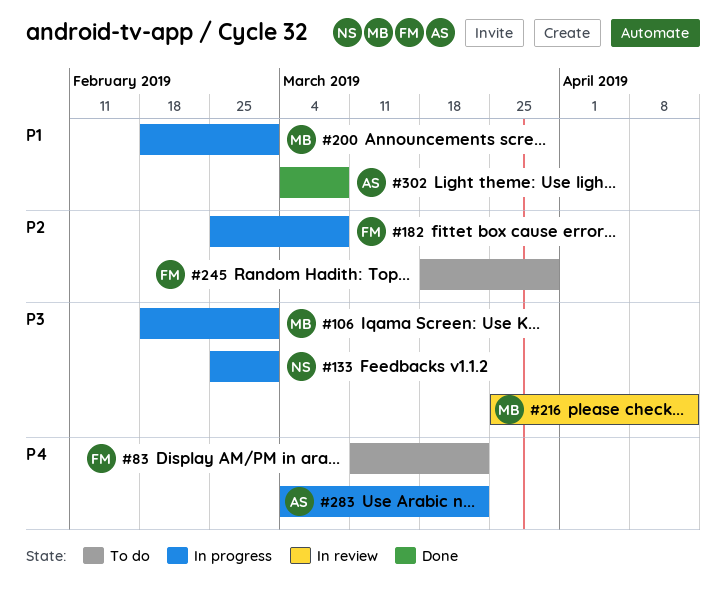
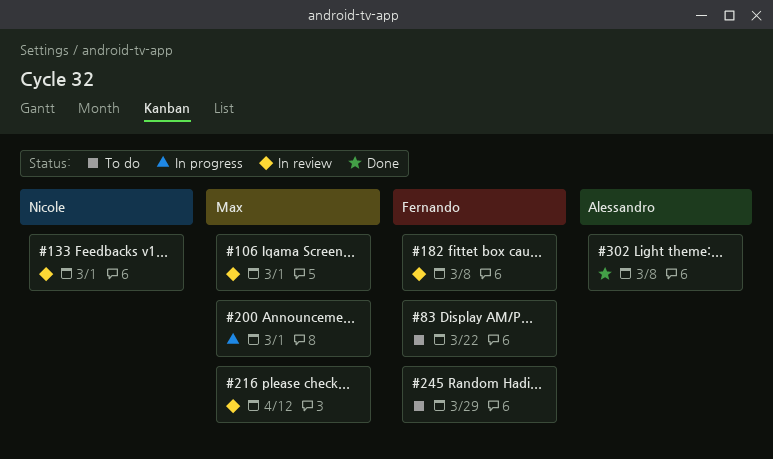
#106, status: In progress -> In review
#133, status: In progress -> In review
#182, status: In progress -> In review
#283: present -> none

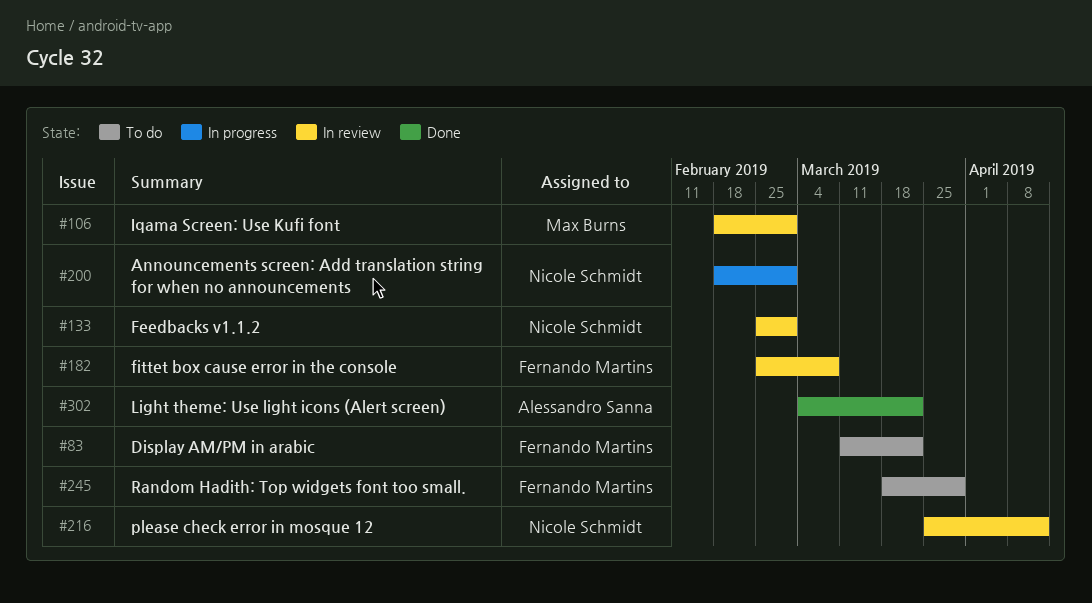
#200, owner: Max Burns -> Nicole Schmidt
#216, owner: Max Burns -> Nicole Schmidt
#302, due: Mar 8 -> Mar 22

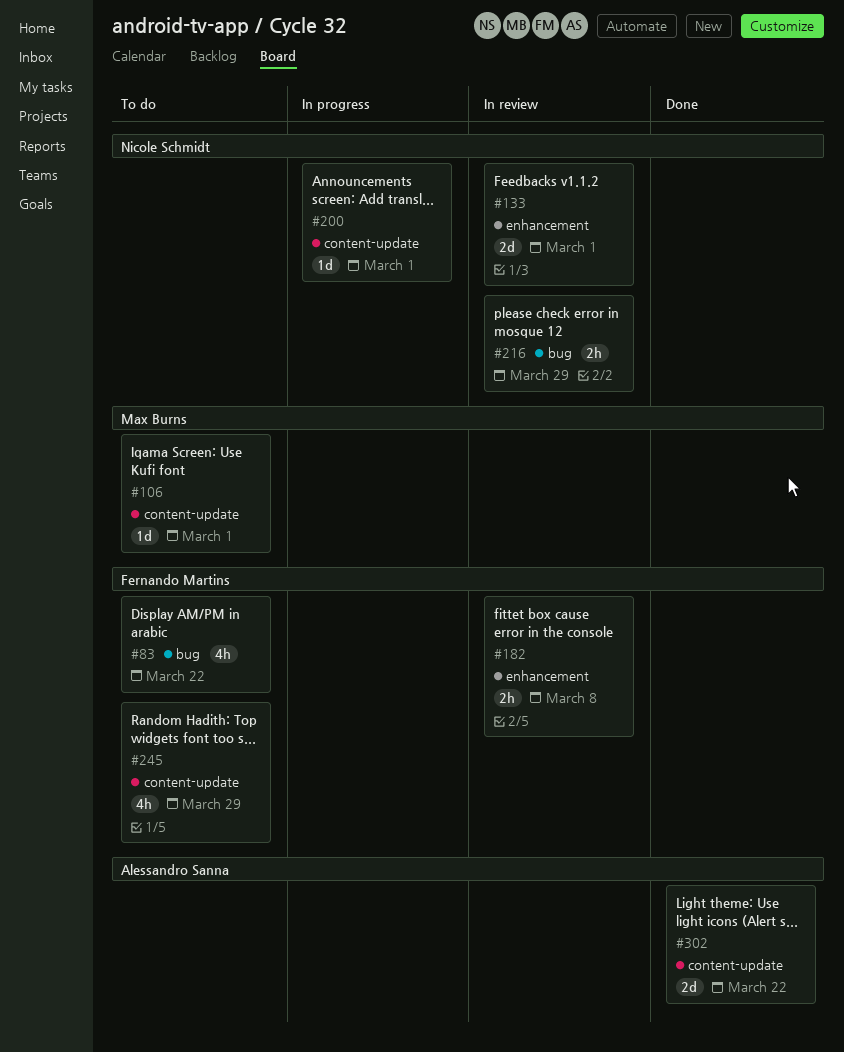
#106, status: In review -> To do
#216, due: Apr 12 -> Mar 29

